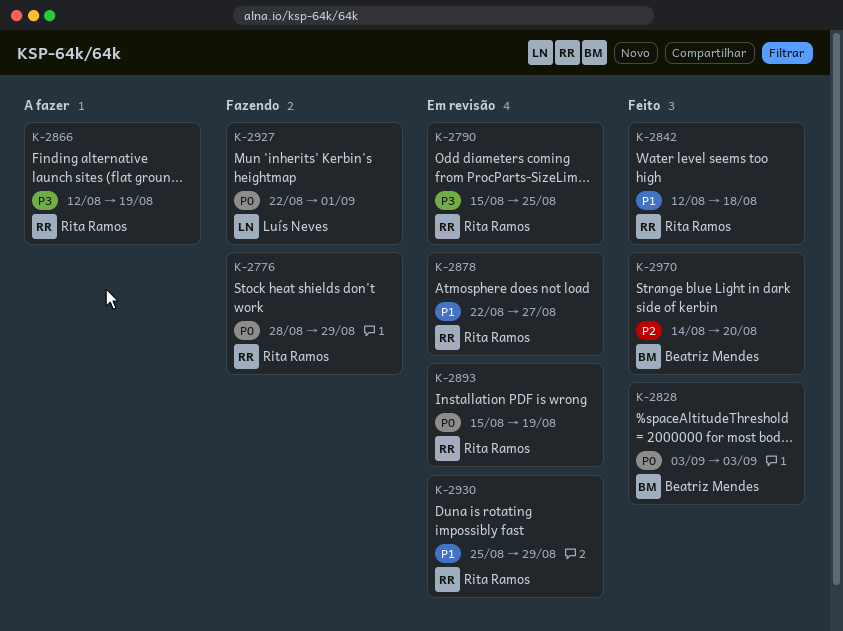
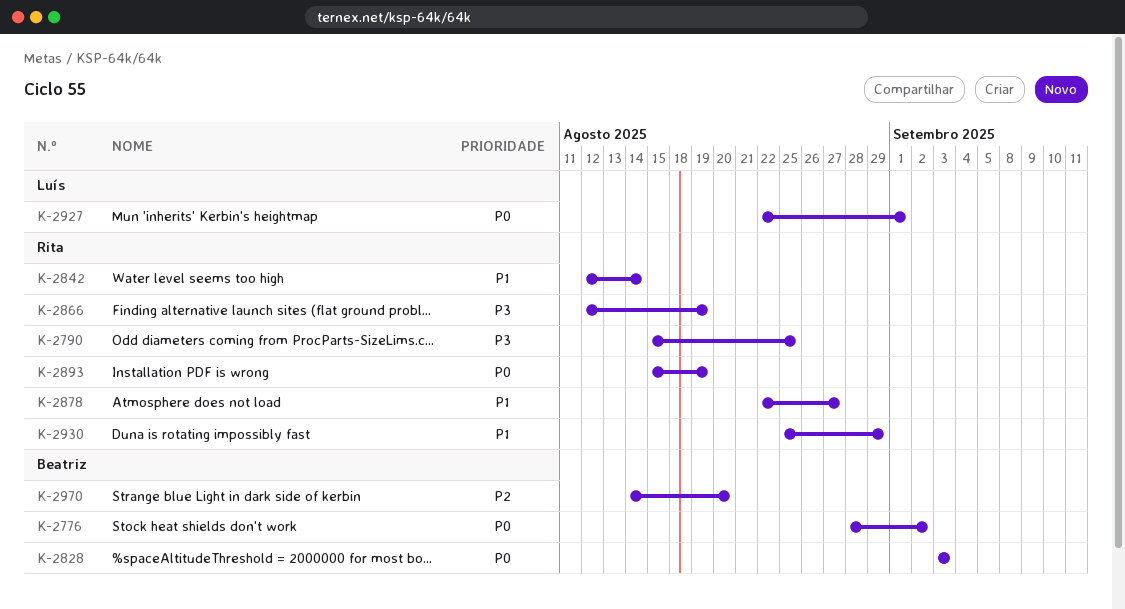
K-2776, owner: Rita Ramos -> Beatriz Mendes
K-2776, due: Aug 29 -> Sep 2
K-2842, due: Aug 18 -> Aug 14

